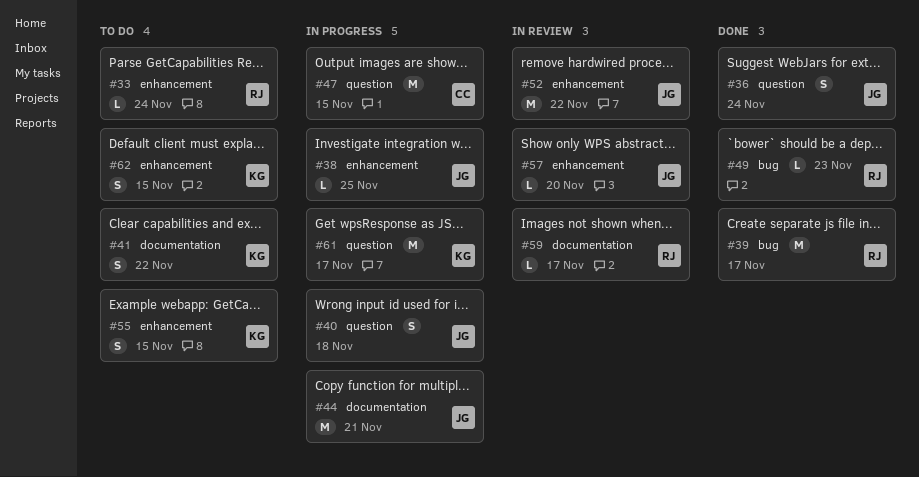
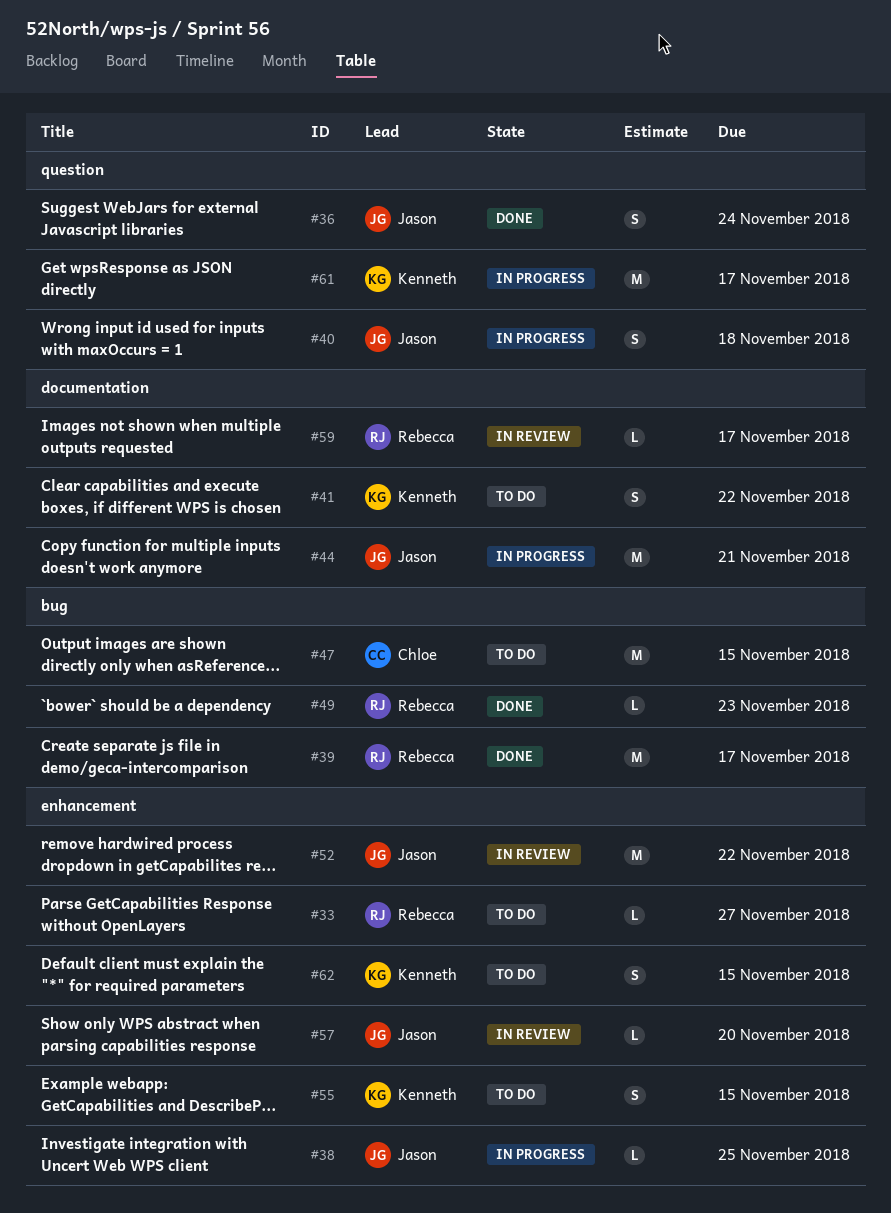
#33, due: Nov 24 -> Nov 27
#47, status: In progress -> To do
#47, label: question -> bug

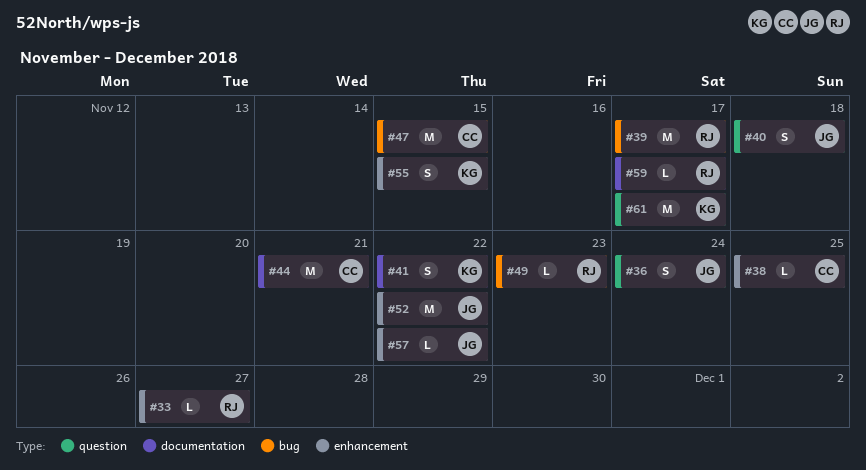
#38, owner: Jason -> Chloe
#44, owner: Jason -> Chloe
#57, due: Nov 20 -> Nov 22
#62: present -> none

